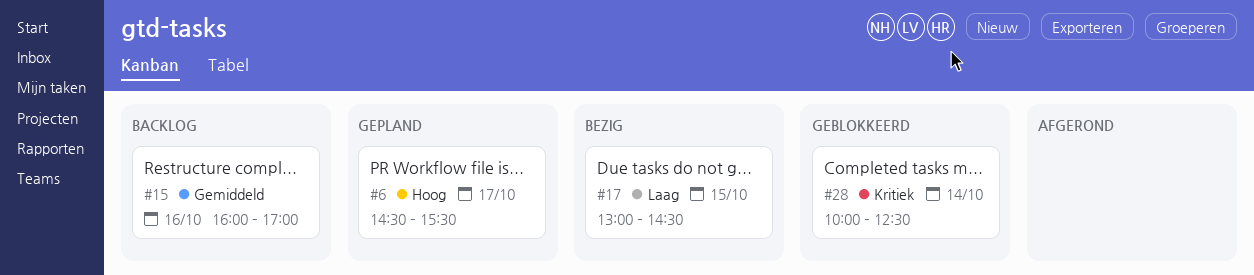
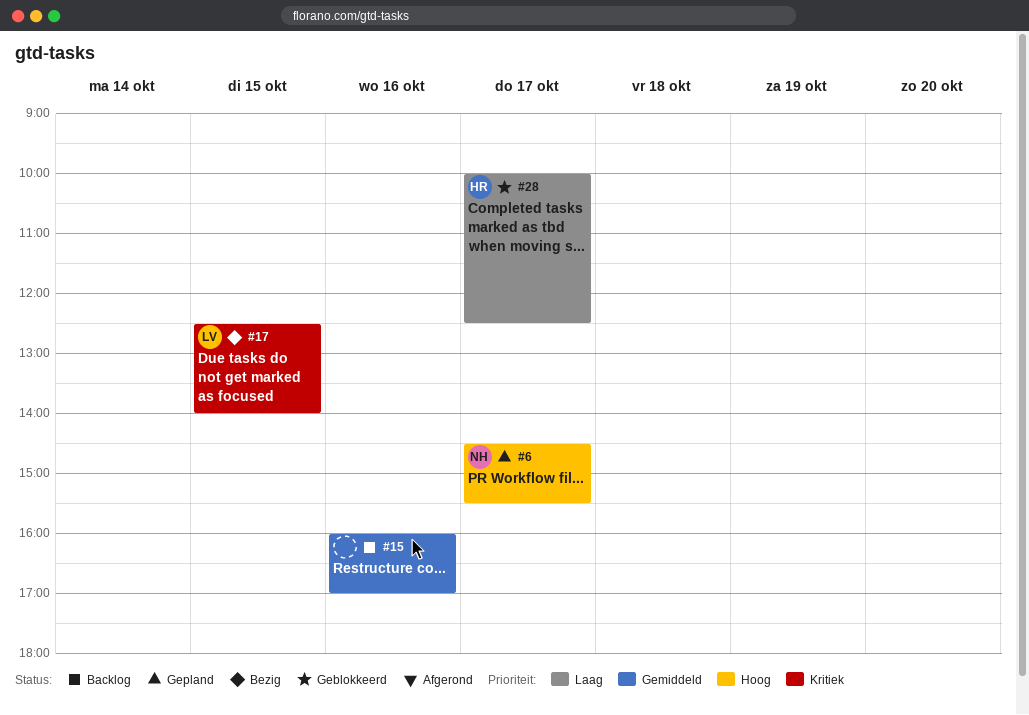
#17, priority: Laag -> Kritiek
#17, begins: 13:00 -> 12:30
#17, ends: 14:30 -> 14:00
#28, priority: Kritiek -> Laag
#28, day: Oct 14 -> Oct 17

